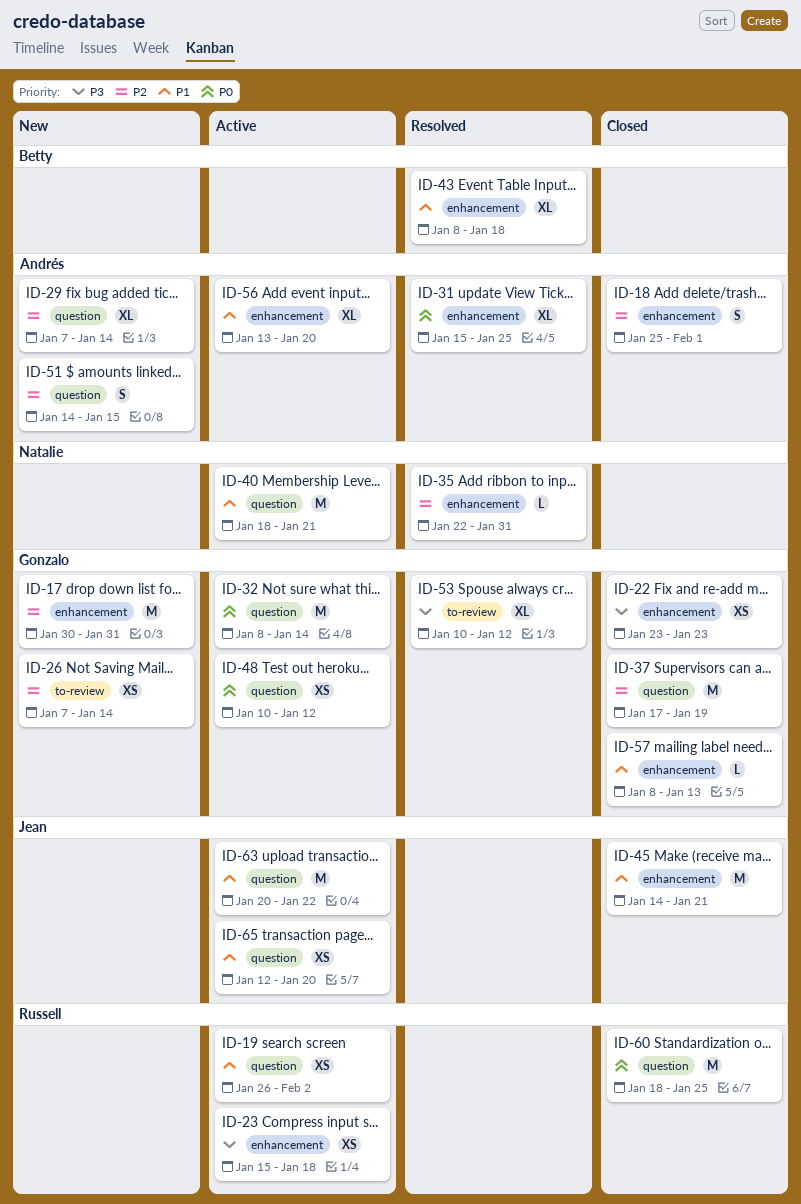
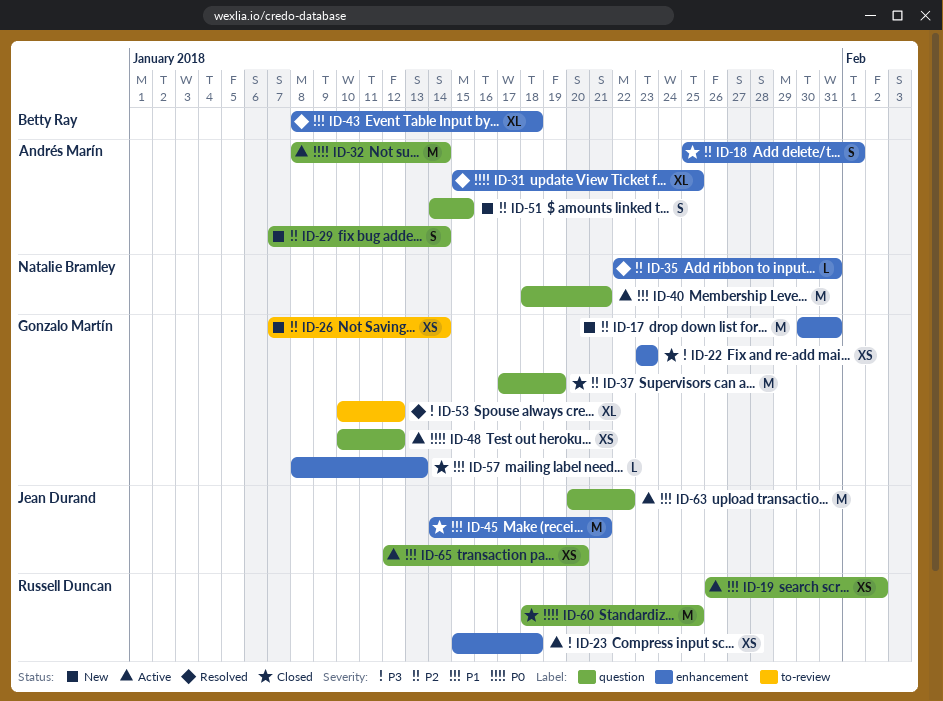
ID-29, estimate: XL -> S
ID-32, owner: Gonzalo Martín -> Andrés Marín
ID-56: present -> none

